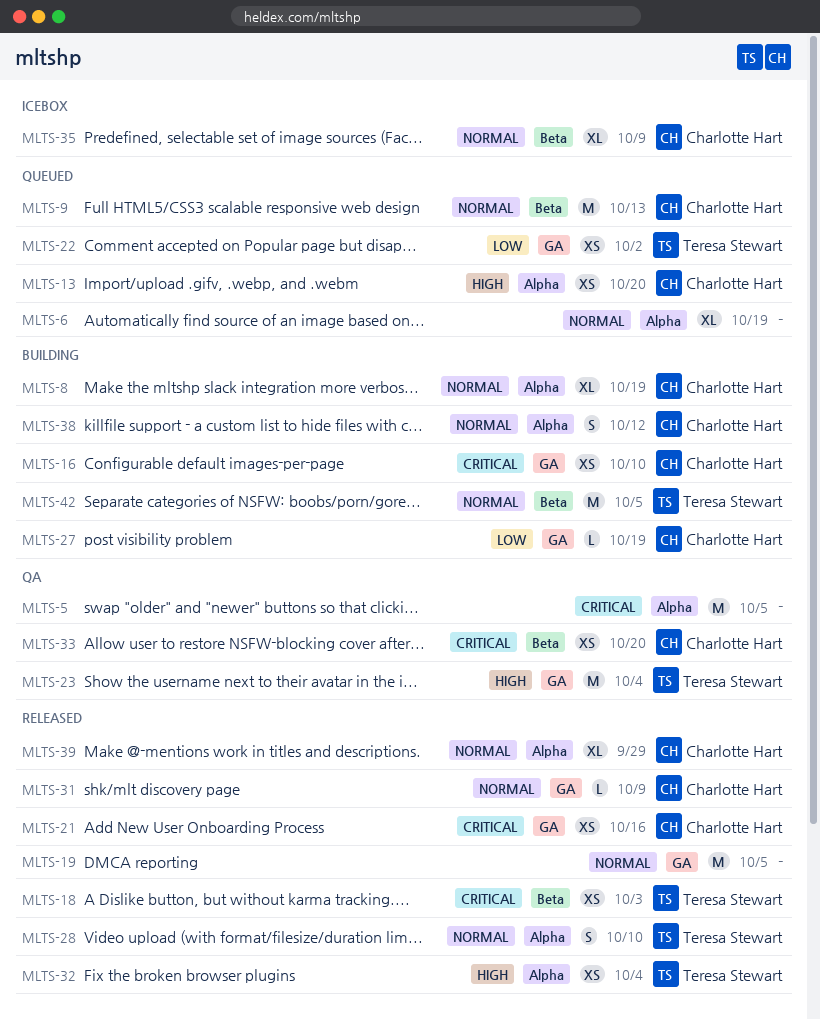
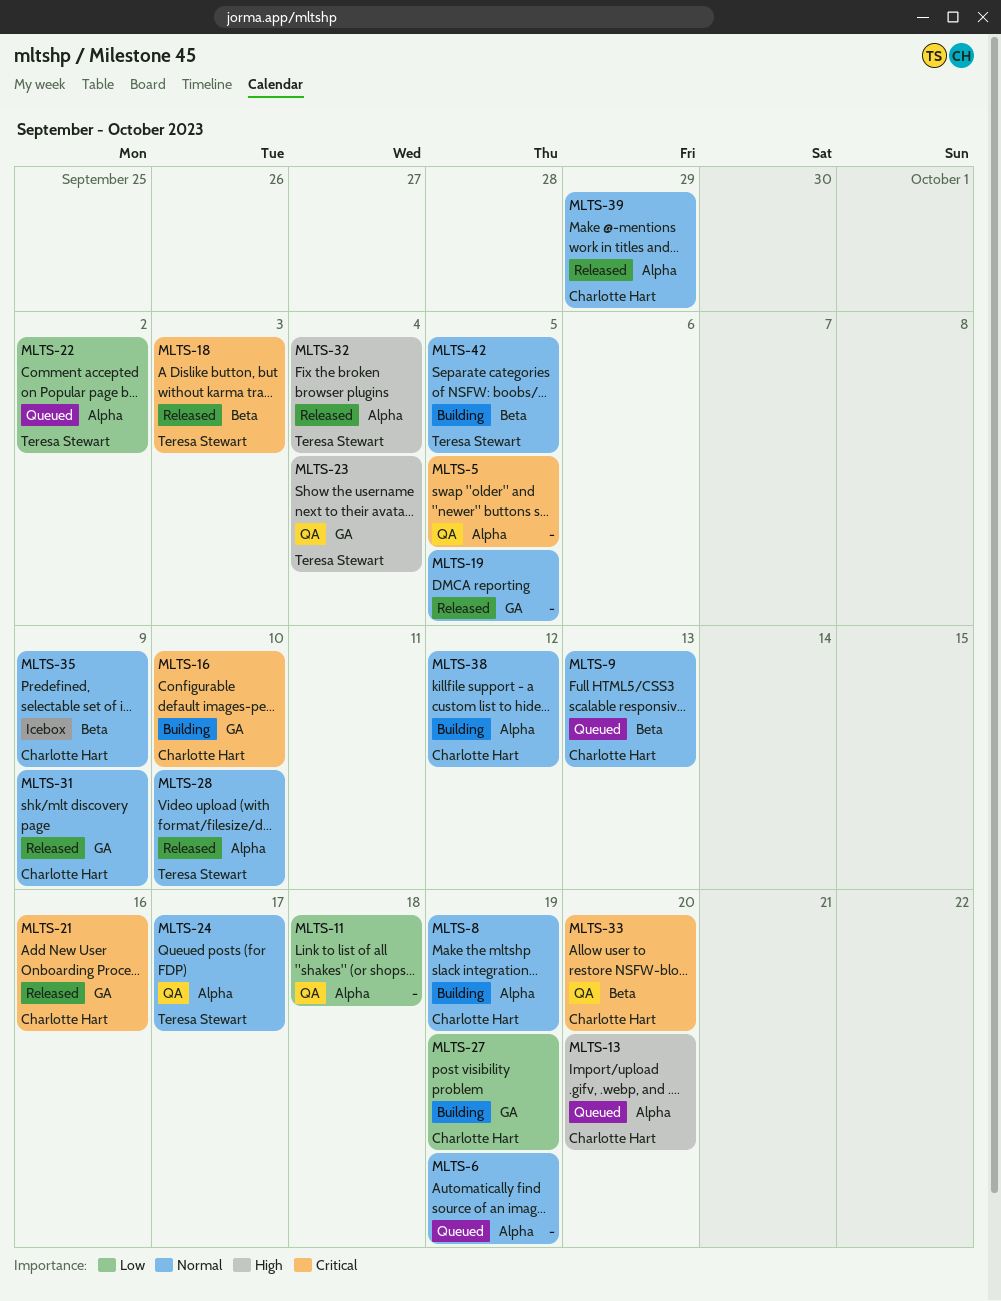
MLTS-11: none -> present
MLTS-22, label: GA -> Alpha
MLTS-24: none -> present

